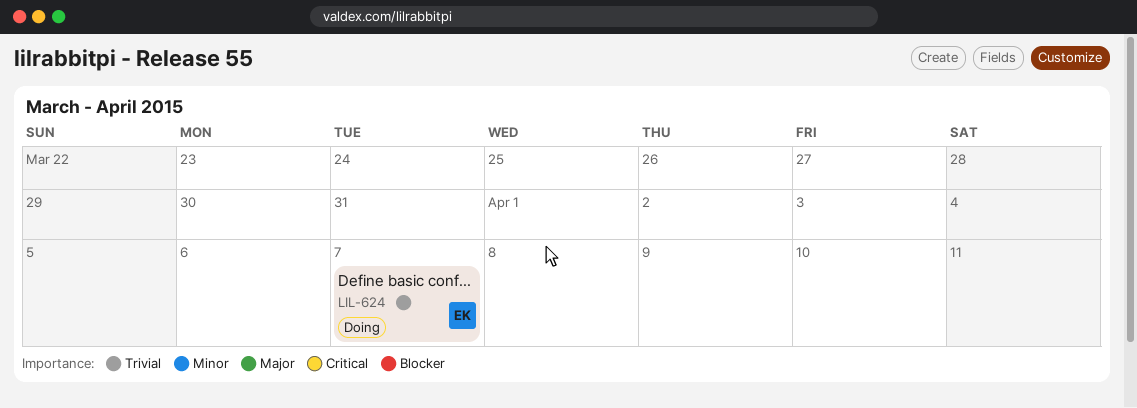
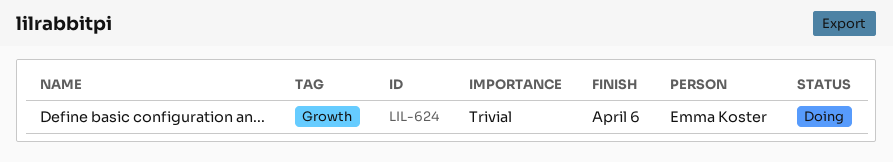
LIL-624, due: Apr 7 -> Apr 6

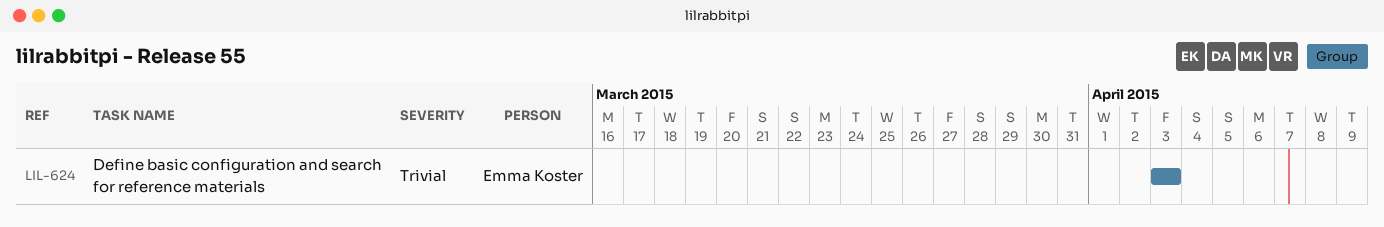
LIL-624, due: Apr 6 -> Apr 3

